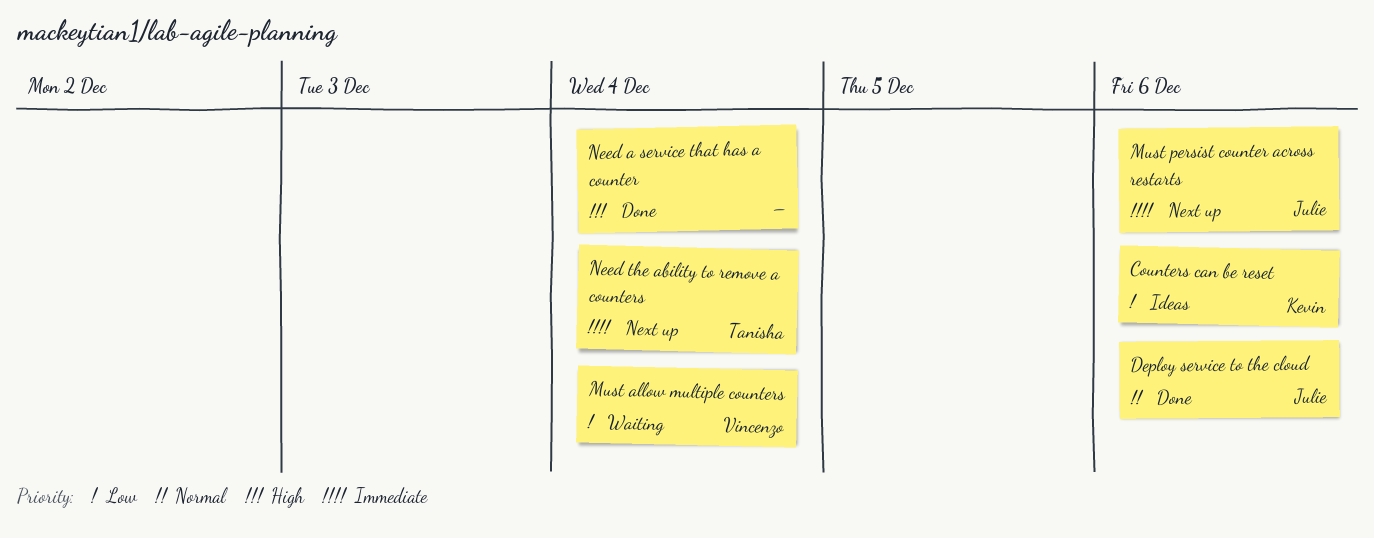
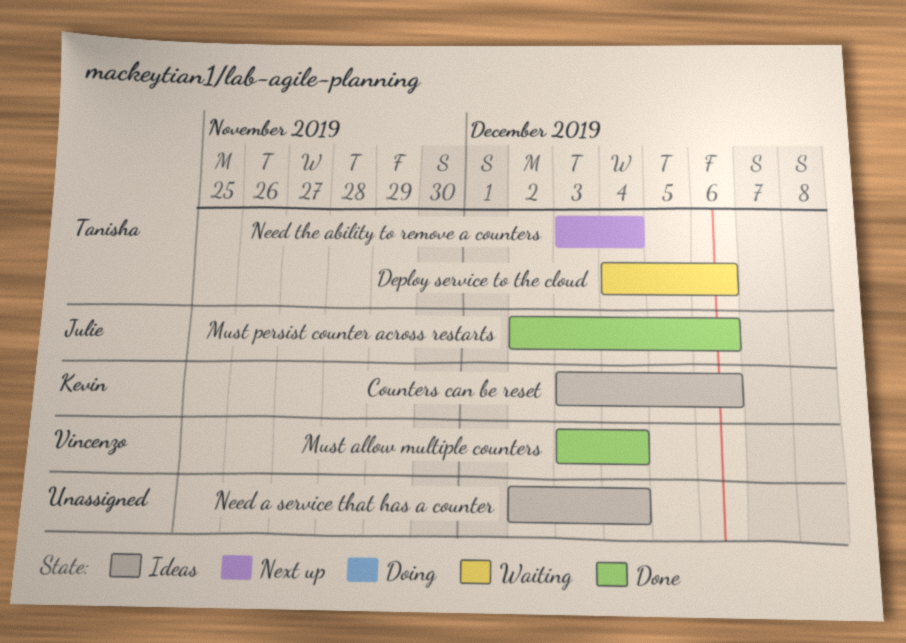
Deploy service to the cloud, status: Done -> Waiting
Deploy service to the cloud, owner: Julie -> Tanisha
Must allow multiple counters, status: Waiting -> Done
Must persist counter across restarts, status: Next up -> Done
Need a service that has a counter, status: Done -> Ideas

